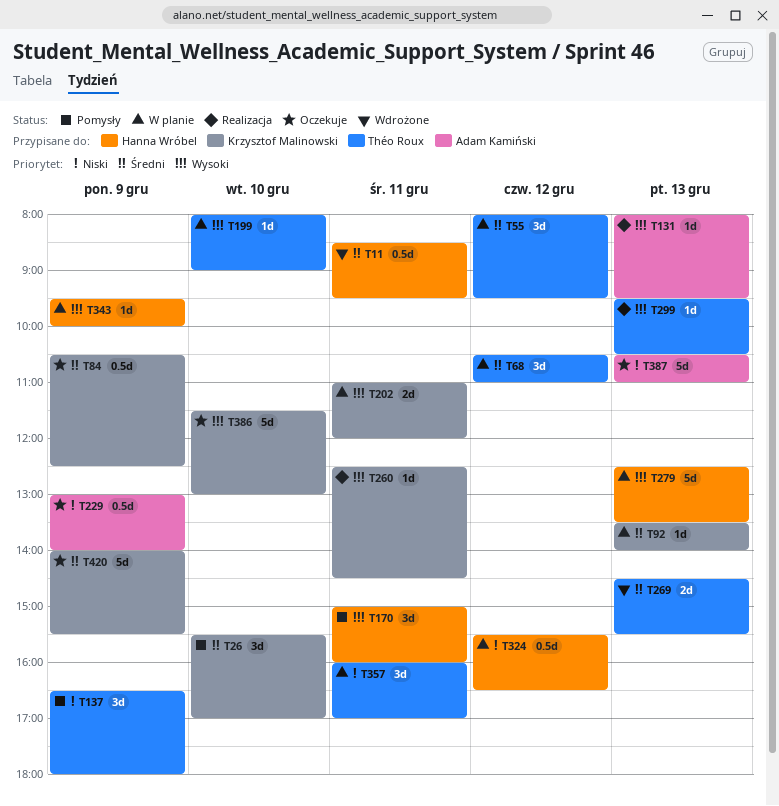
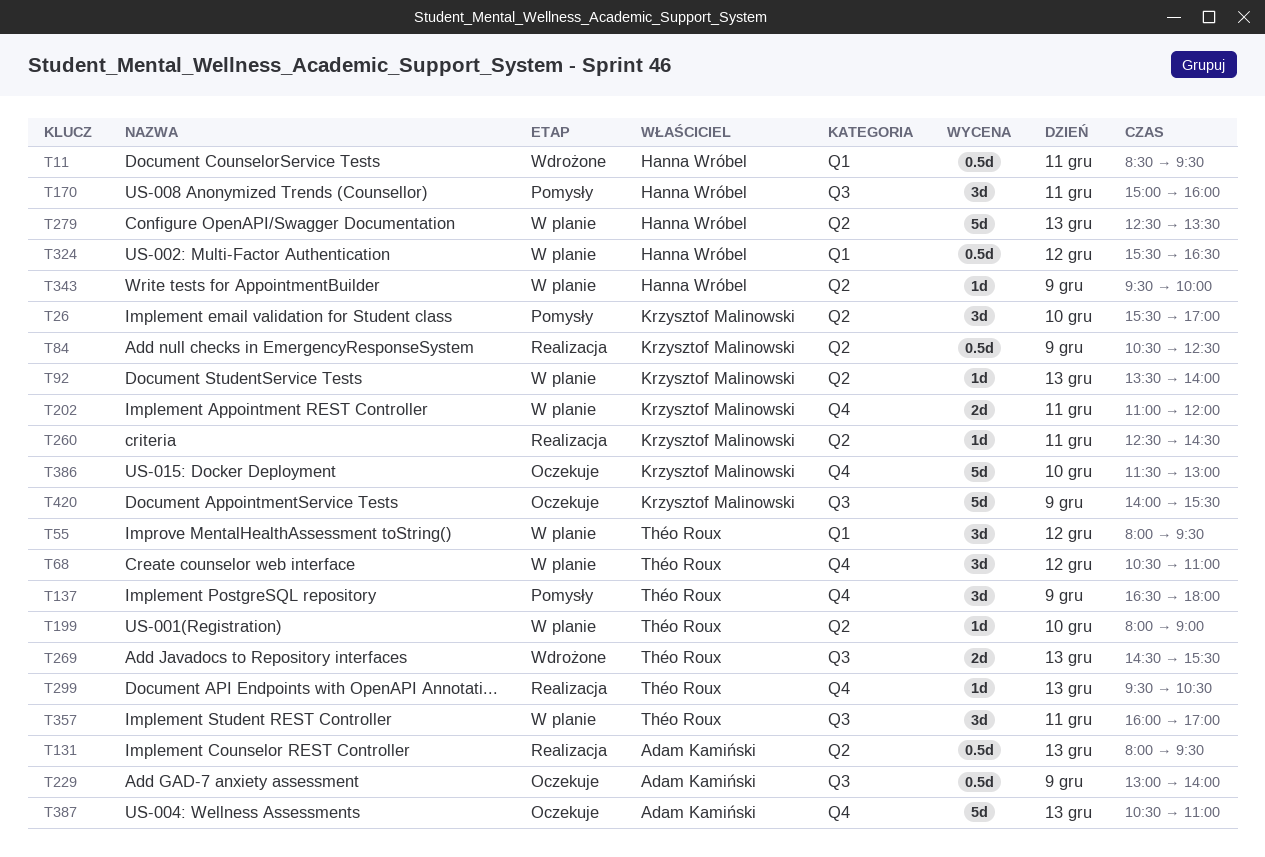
T84, status: Oczekuje -> Realizacja
T131, estimate: 1d -> 0.5d

